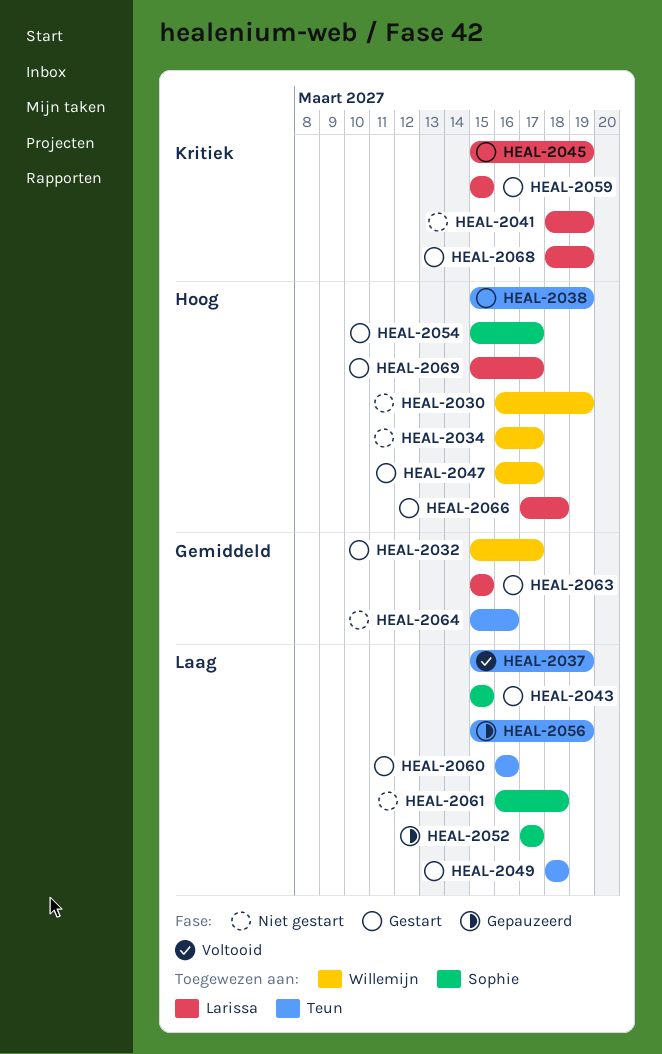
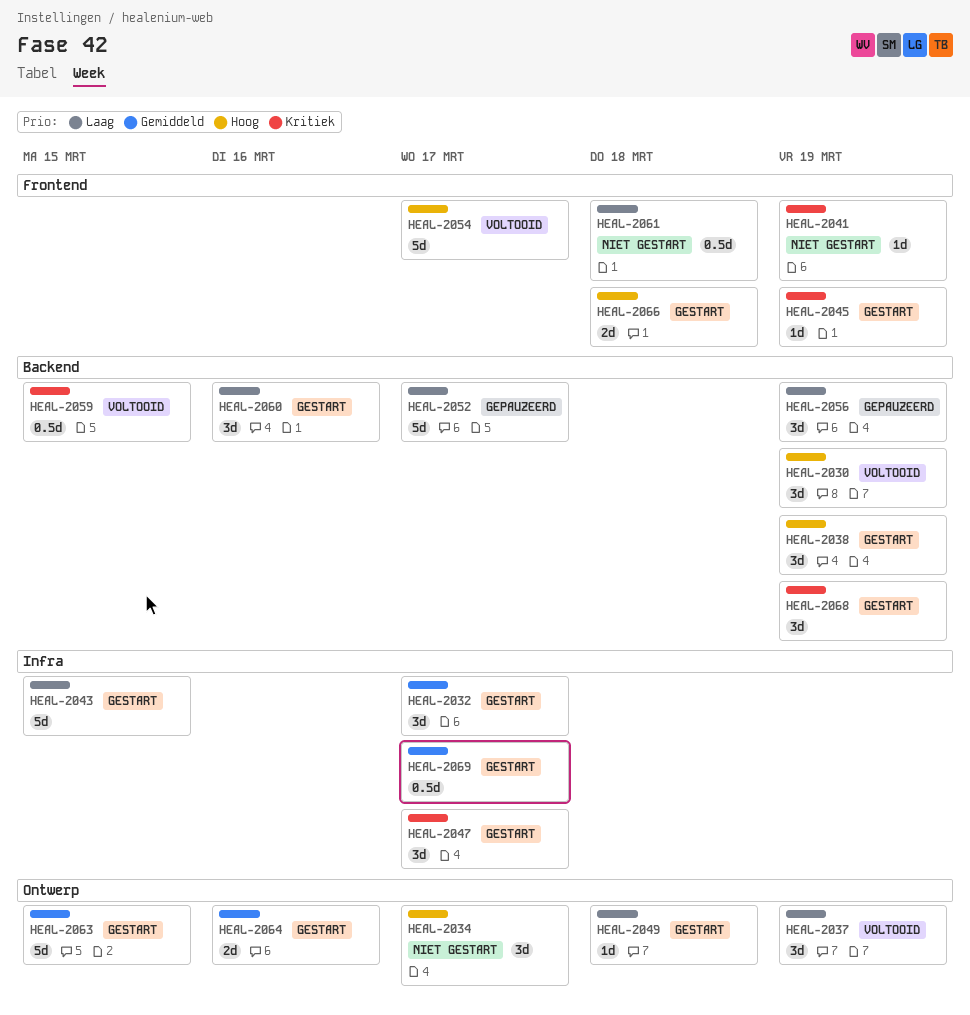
HEAL-2030, status: Niet gestart -> Voltooid
HEAL-2047, priority: Hoog -> Kritiek
HEAL-2054, status: Gestart -> Voltooid
HEAL-2059, status: Gestart -> Voltooid
HEAL-2064, status: Niet gestart -> Gestart
HEAL-2069, priority: Hoog -> Gemiddeld

